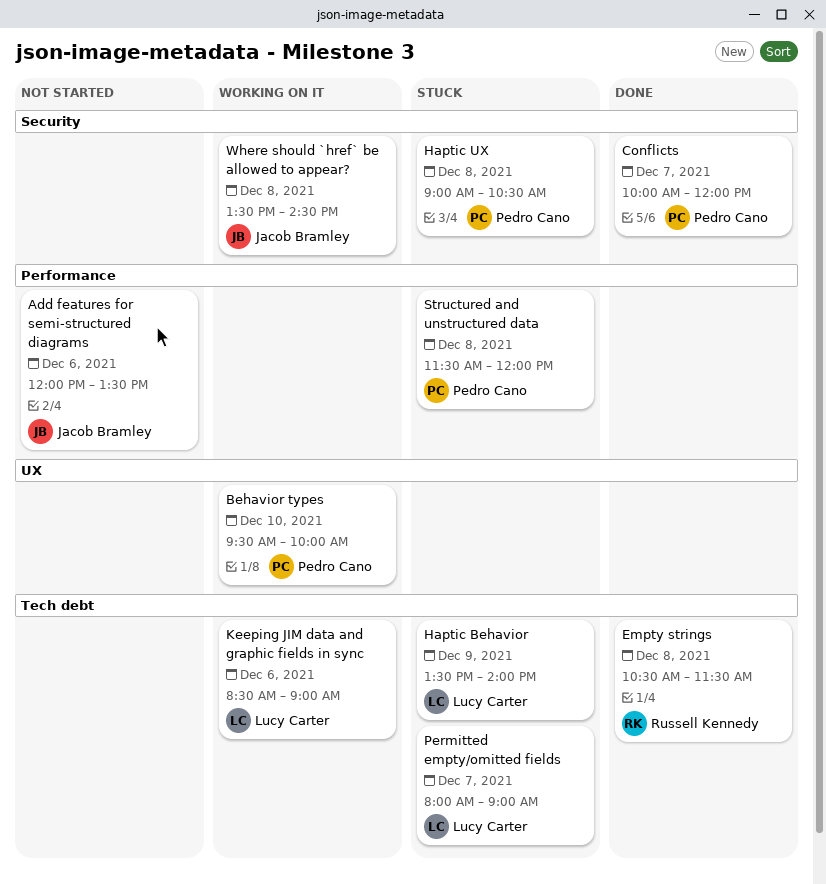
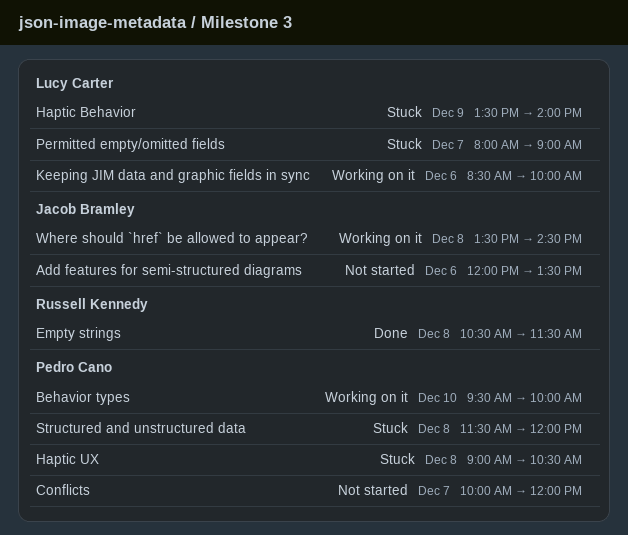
Conflicts, status: Done -> Not started
Keeping JIM data and graphic fields in sync, ends: 09:00 -> 10:00

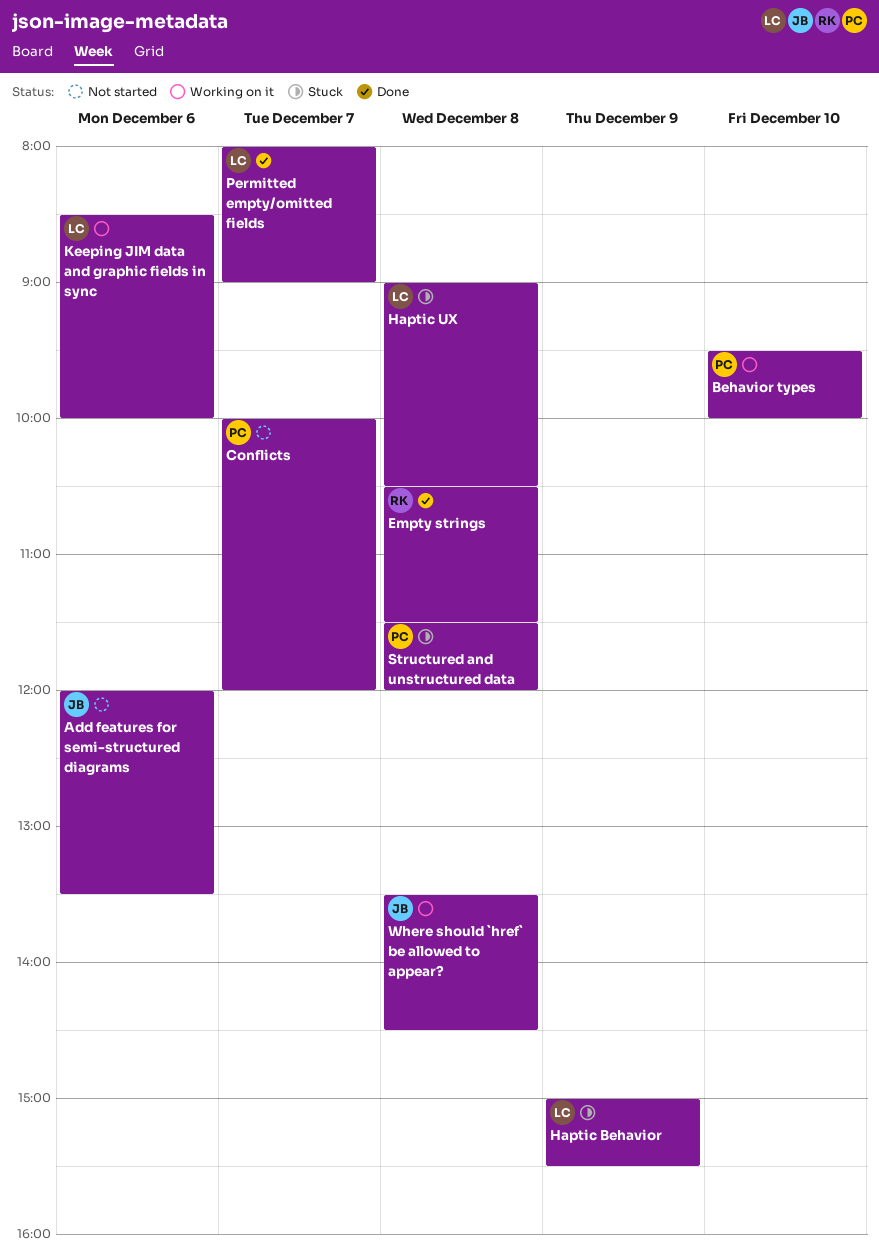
Haptic Behavior, begins: 13:30 -> 15:00
Haptic Behavior, ends: 14:00 -> 15:30
Haptic UX, owner: Pedro Cano -> Lucy Carter
Permitted empty/omitted fields, status: Stuck -> Done

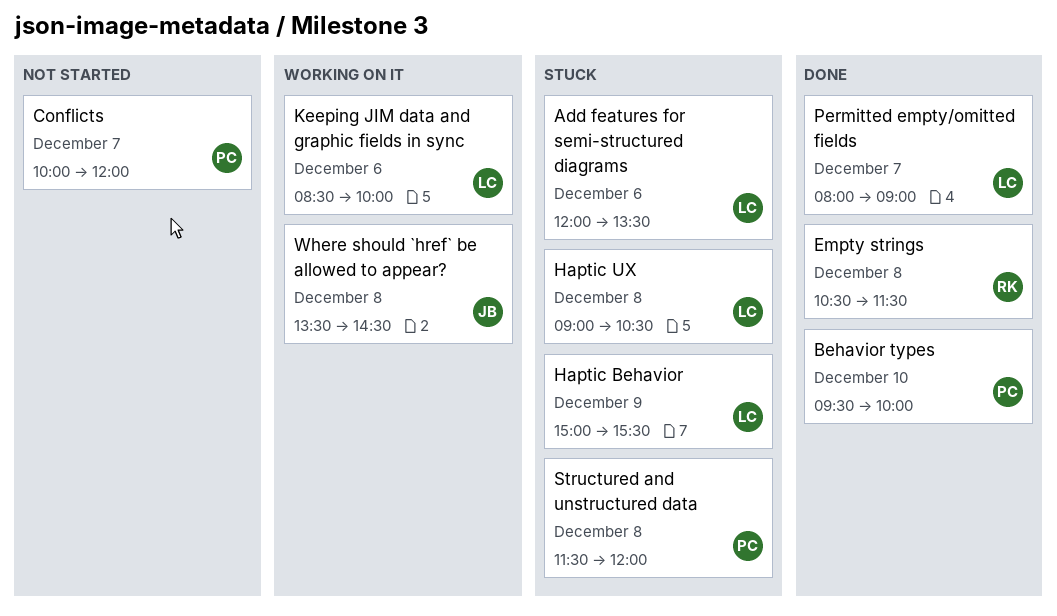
Add features for semi-structured diagrams, status: Not started -> Stuck
Add features for semi-structured diagrams, owner: JB -> LC
Behavior types, status: Working on it -> Done

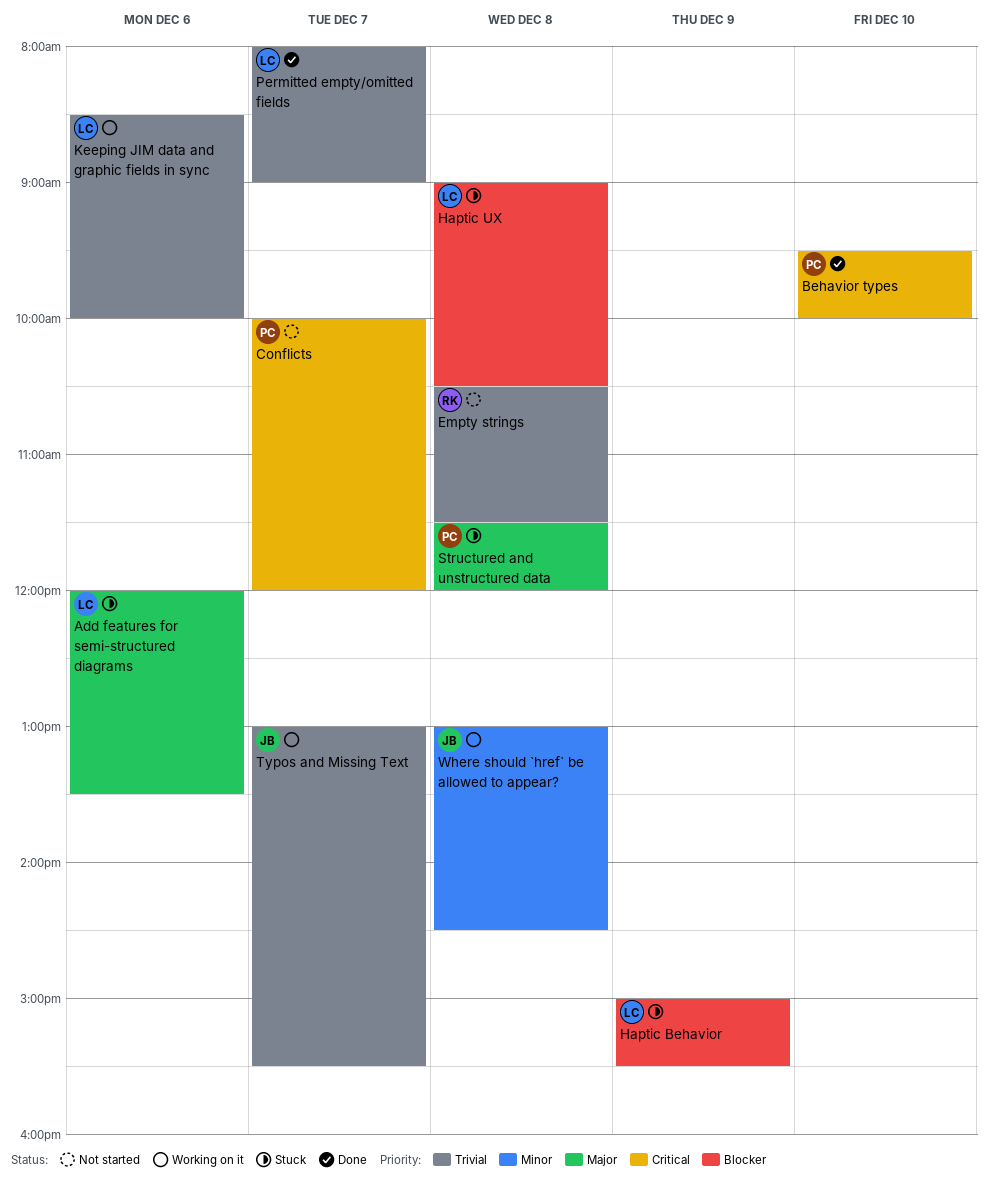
Empty strings, status: Done -> Not started
Typos and Missing Text: none -> present
Where should `href` be allowed to appear?, begins: 13:30 -> 13:00

